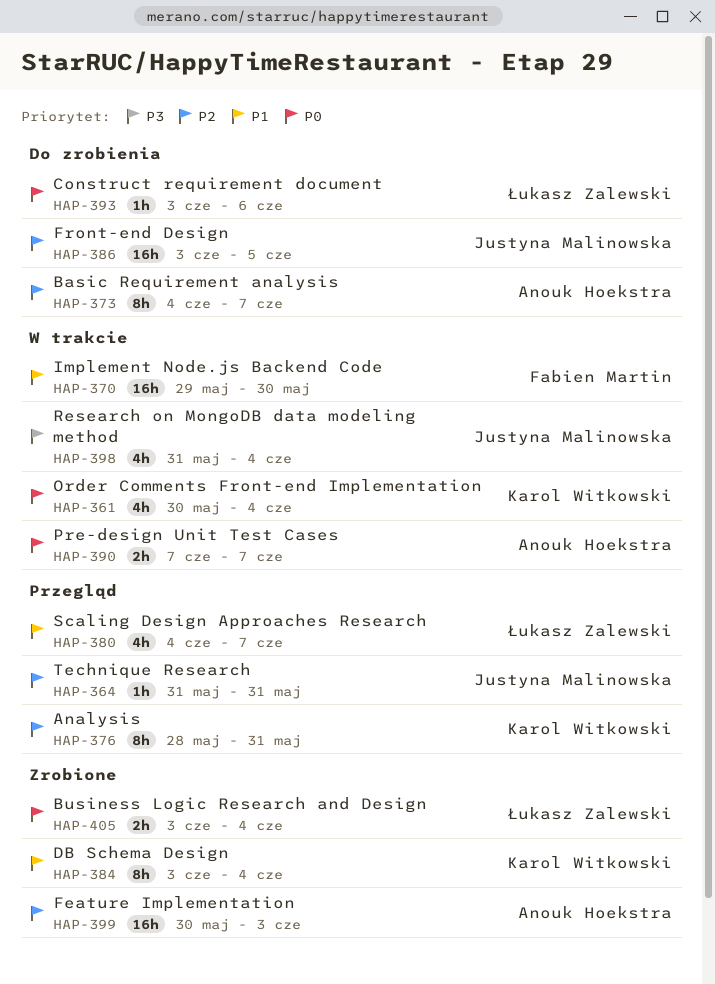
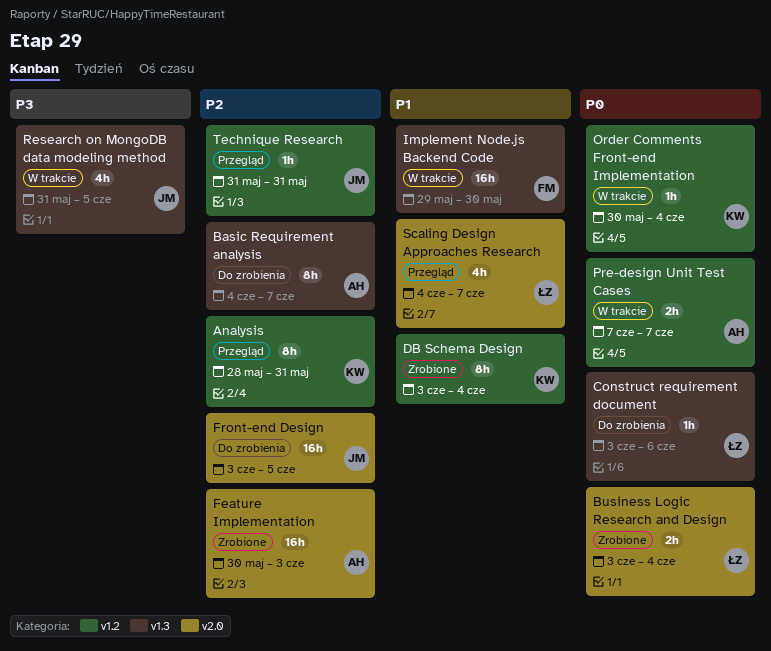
Order Comments Front-end Implementation, estimate: 4h -> 1h
Research on MongoDB data modeling method, due: Jun 4 -> Jun 5

